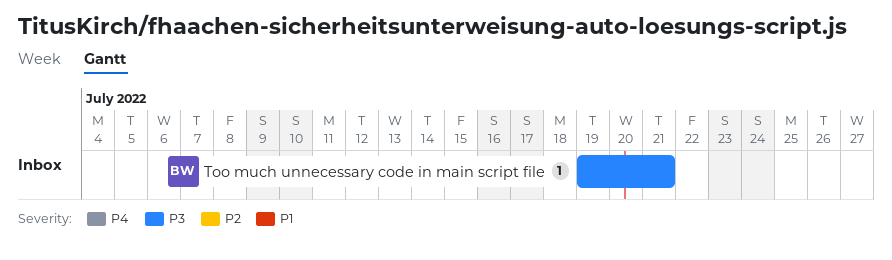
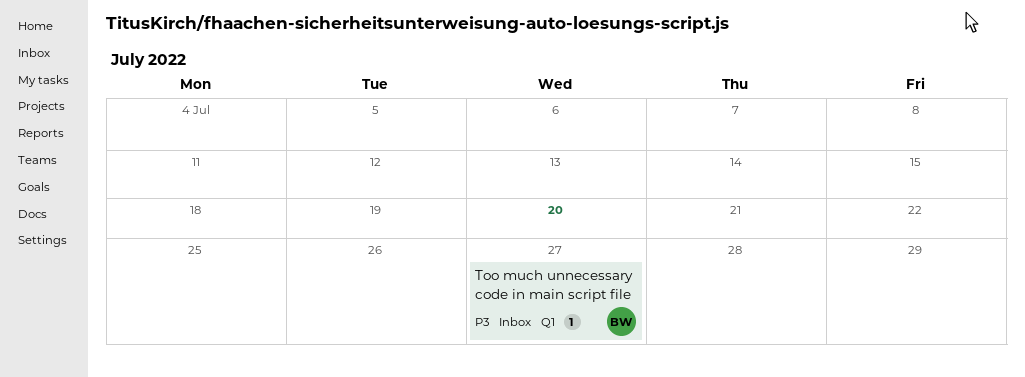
Too much unnecessary code in main script file, due: Jul 21 -> Jul 27

